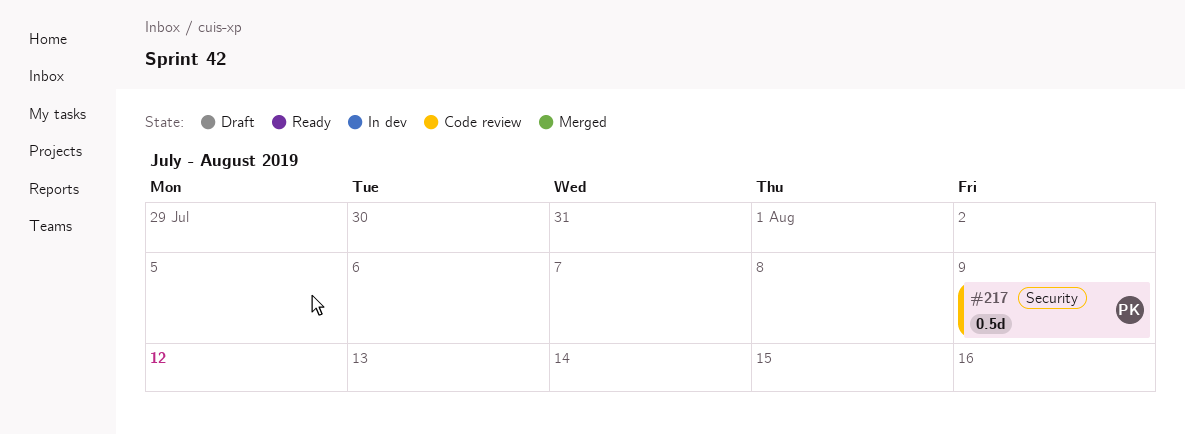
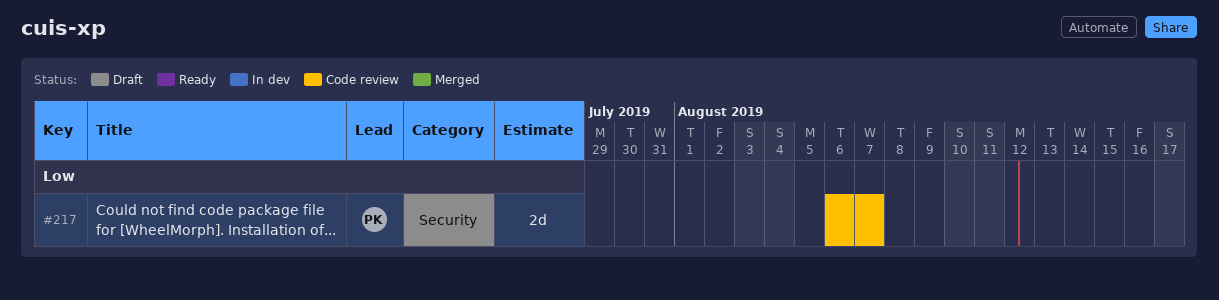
#217, estimate: 0.5d -> 2d
#217, due: Aug 9 -> Aug 7

